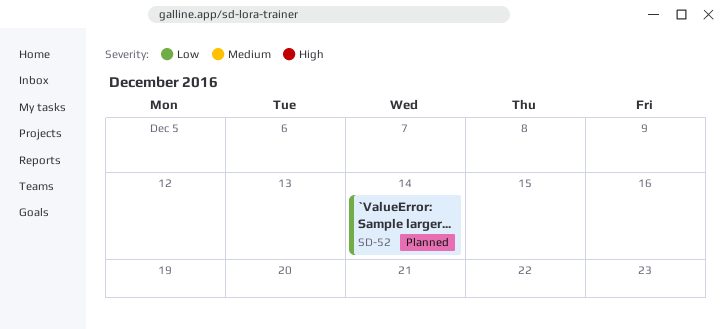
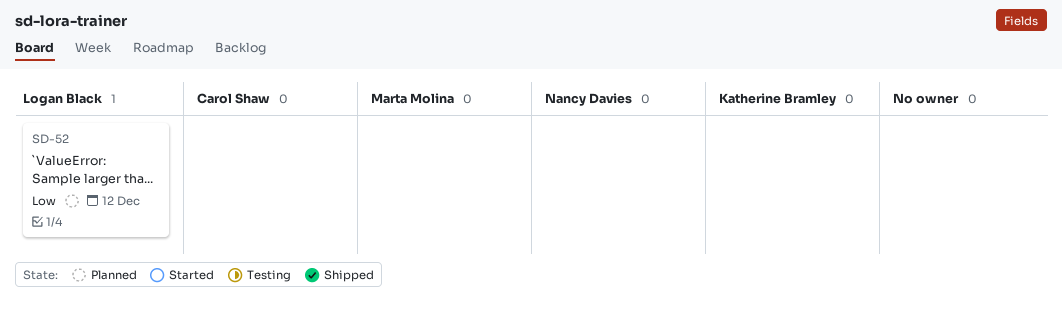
SD-52, due: Dec 14 -> Dec 12

